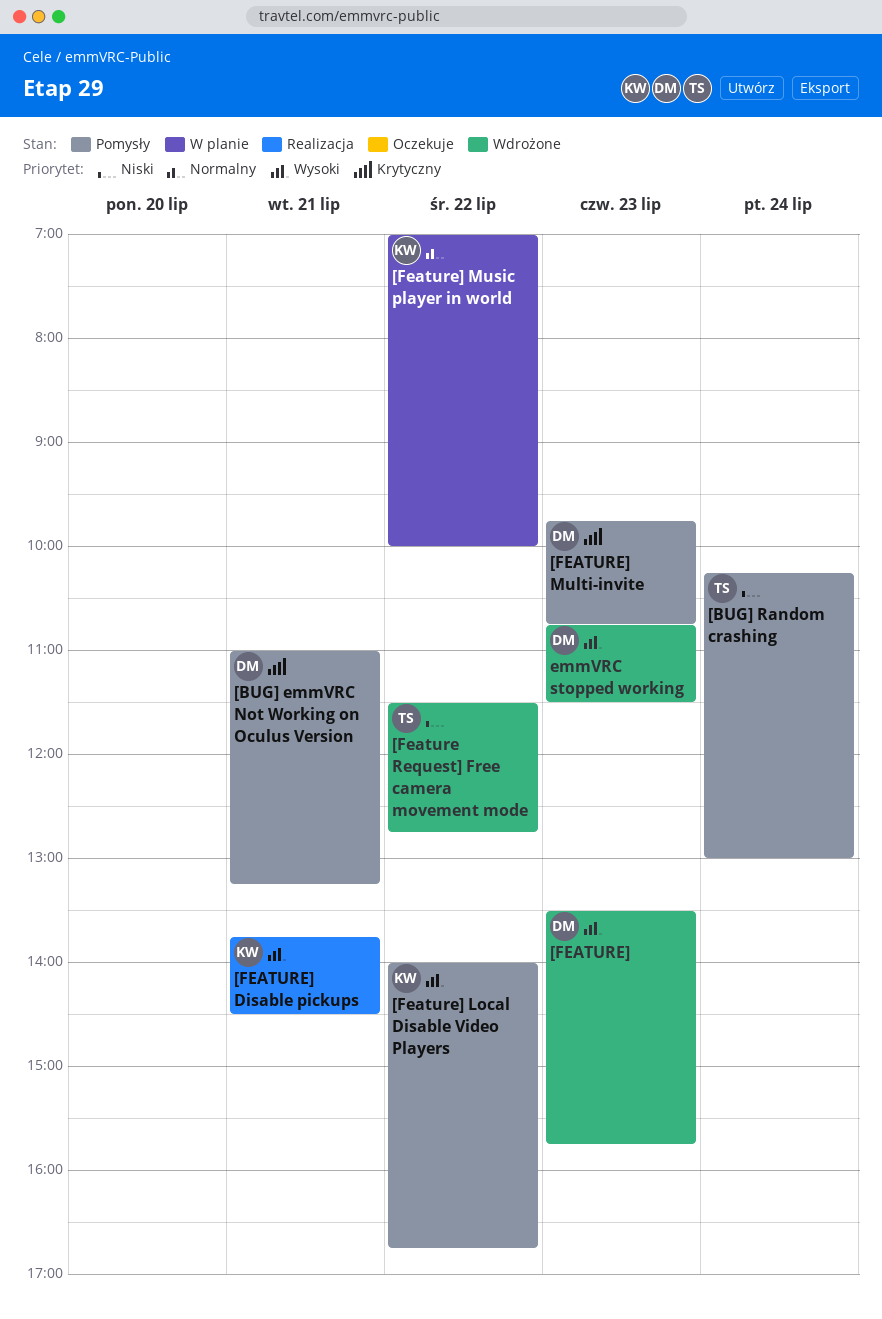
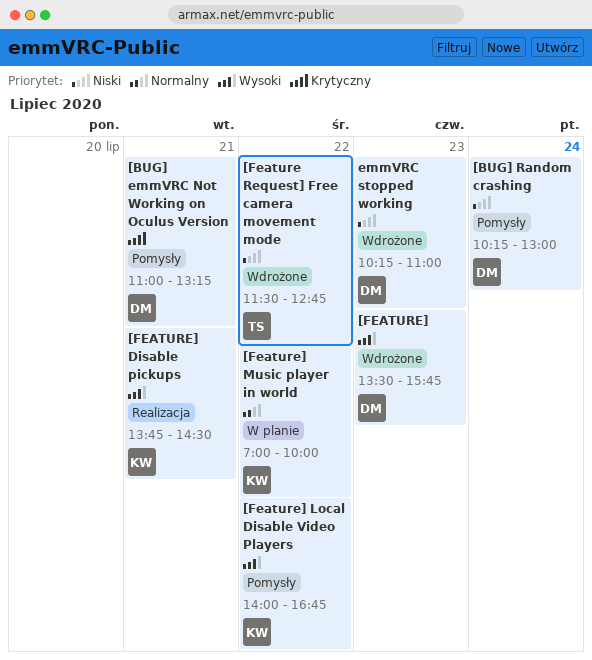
[BUG] Random crashing, owner: TS -> DM
[FEATURE] Multi-invite: present -> none
emmVRC stopped working, priority: Wysoki -> Niski
emmVRC stopped working, begins: 10:45 -> 10:15
emmVRC stopped working, ends: 11:30 -> 11:00

